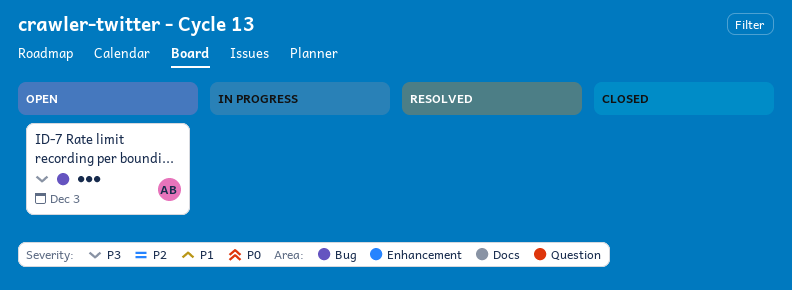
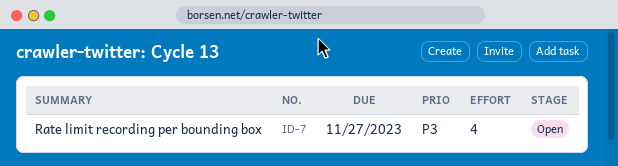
ID-7, estimate: 3 -> 4
ID-7, due: Dec 3 -> Nov 27

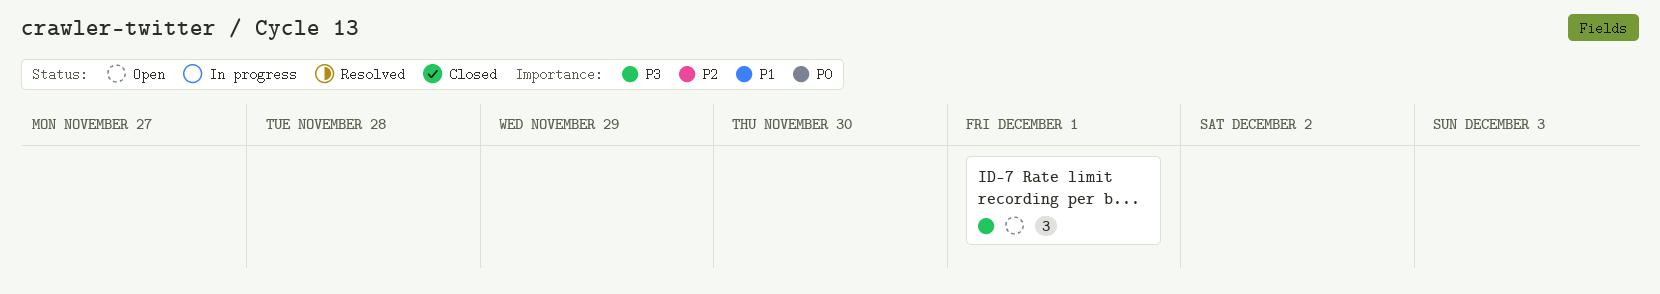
ID-7, estimate: 4 -> 3
ID-7, due: Nov 27 -> Dec 1

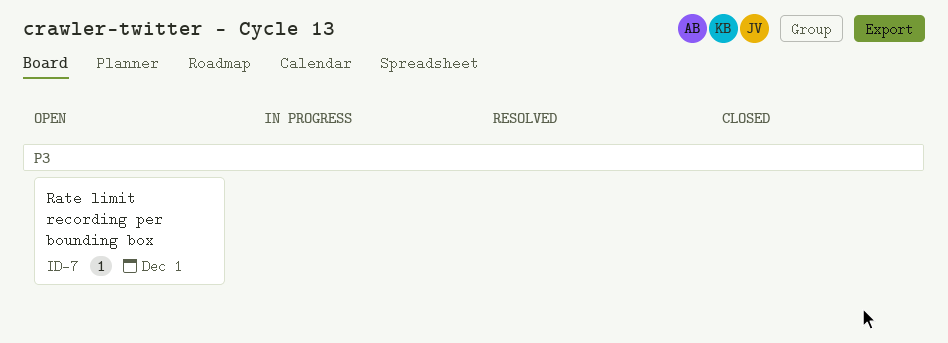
ID-7, estimate: 3 -> 1

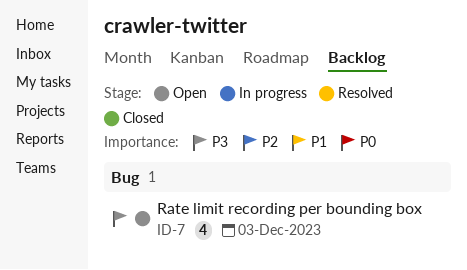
ID-7, estimate: 1 -> 4
ID-7, due: Dec 1 -> Dec 3

